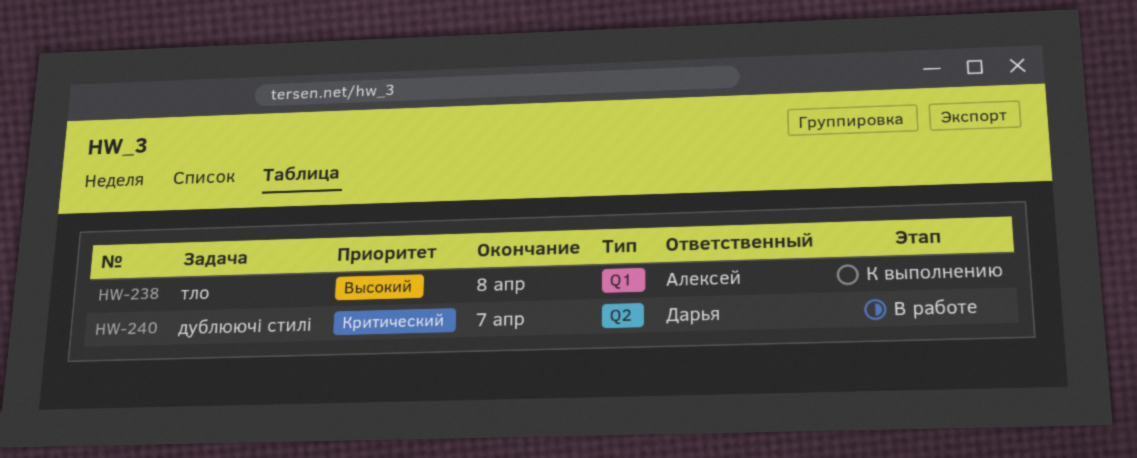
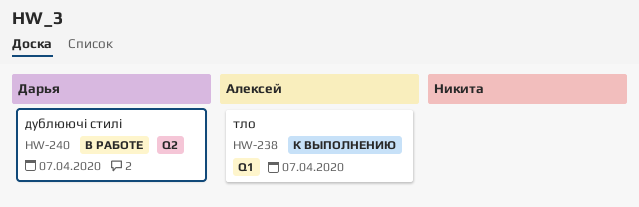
HW-238, due: Apr 8 -> Apr 7

